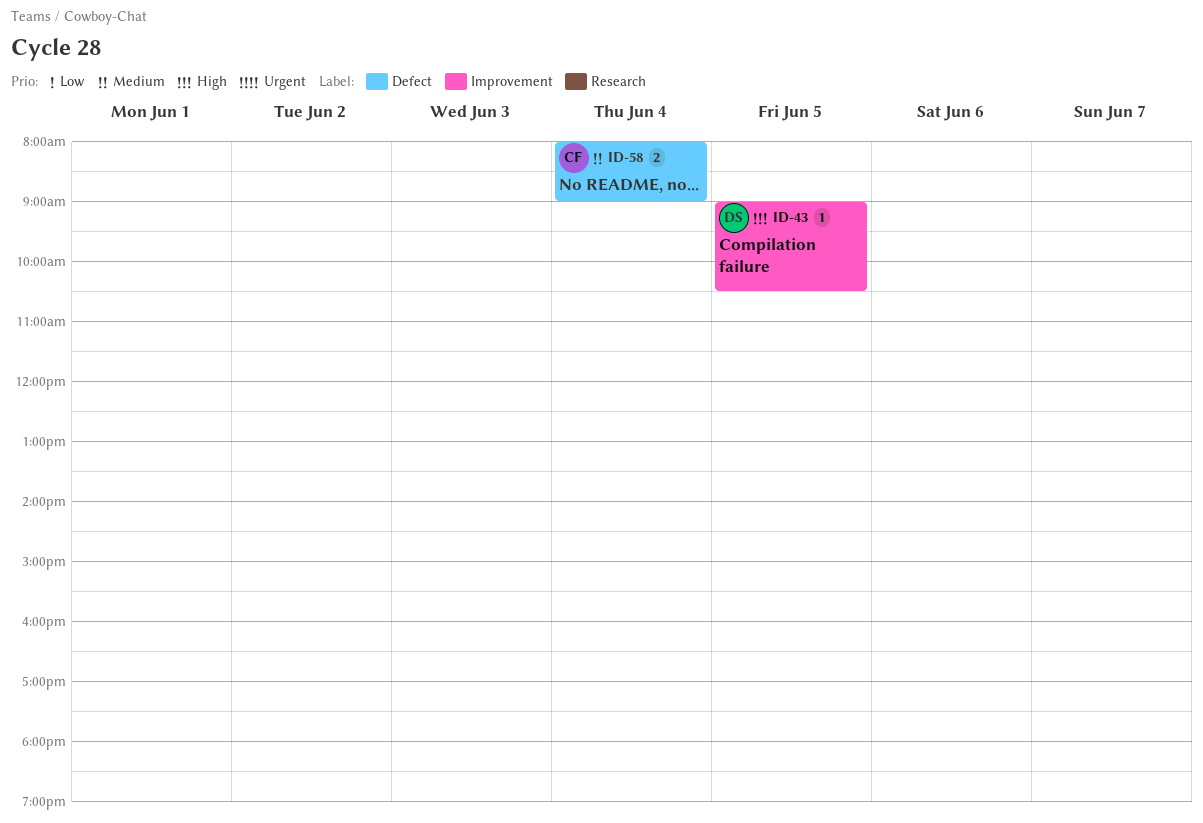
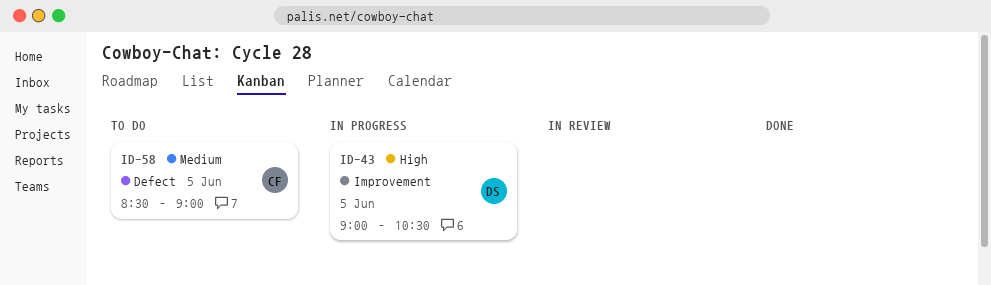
ID-58, day: Jun 4 -> Jun 5
ID-58, begins: 08:00 -> 08:30

